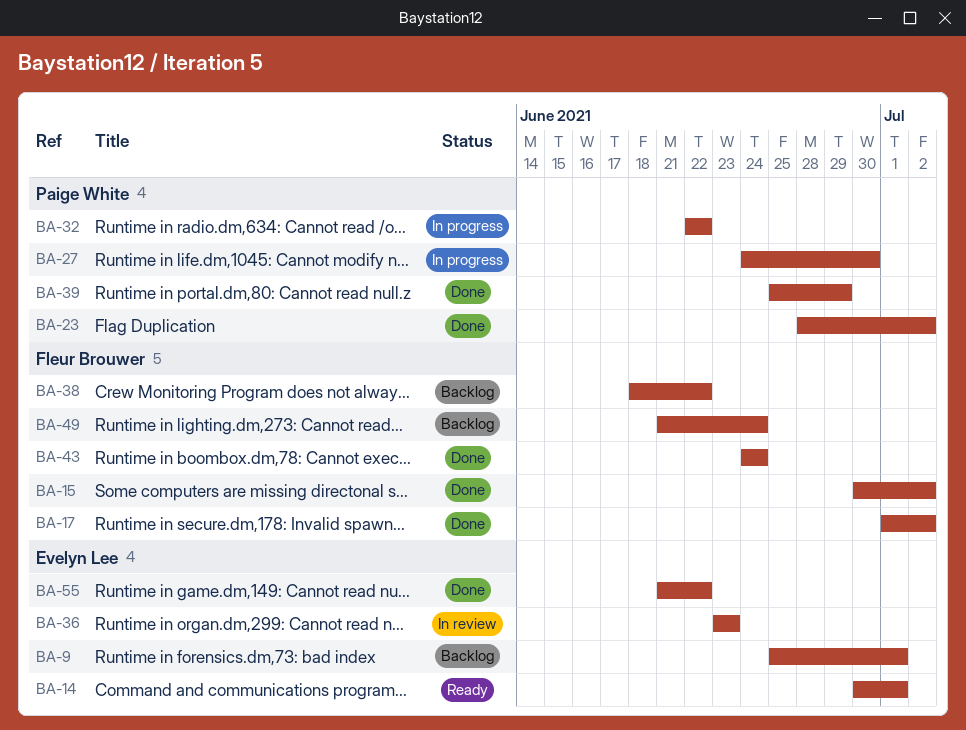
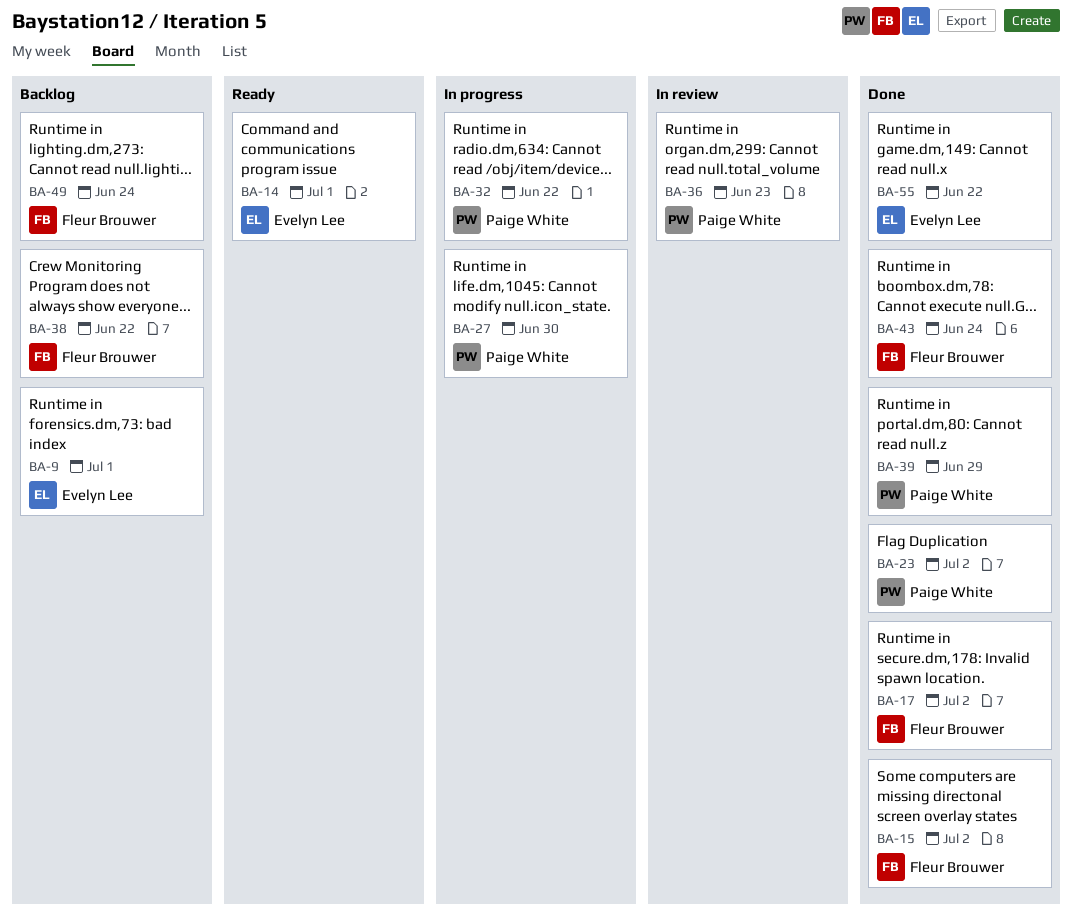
BA-36, owner: Evelyn Lee -> Paige White

